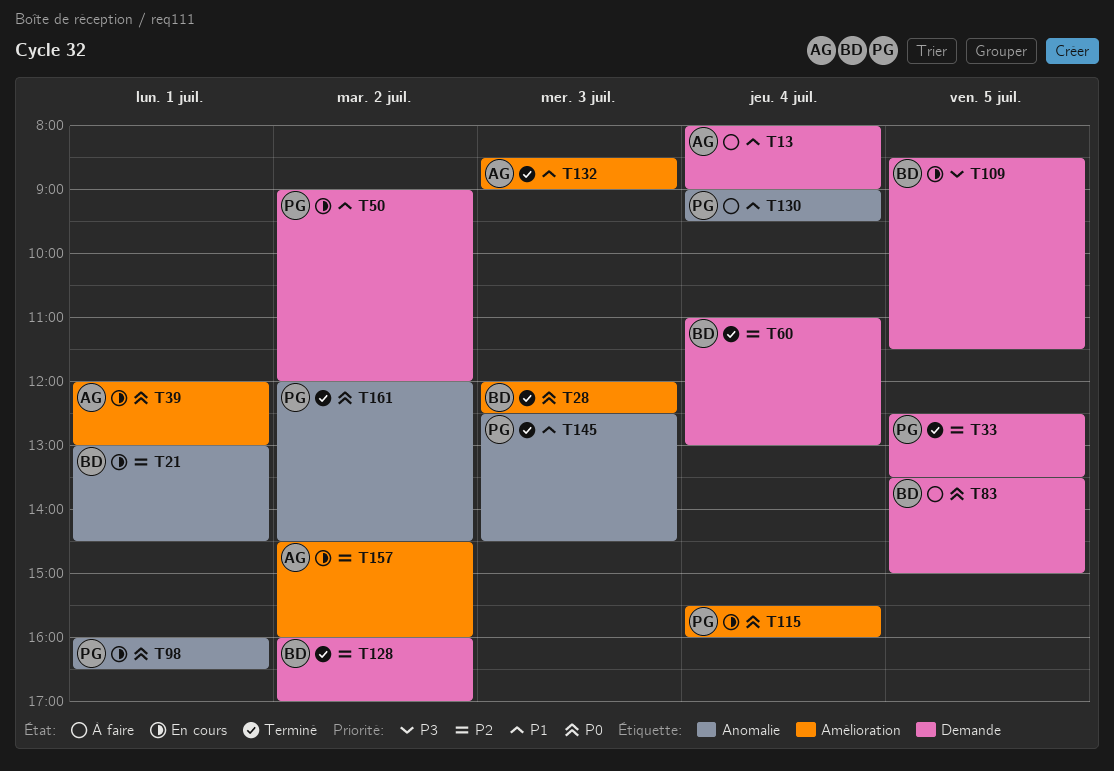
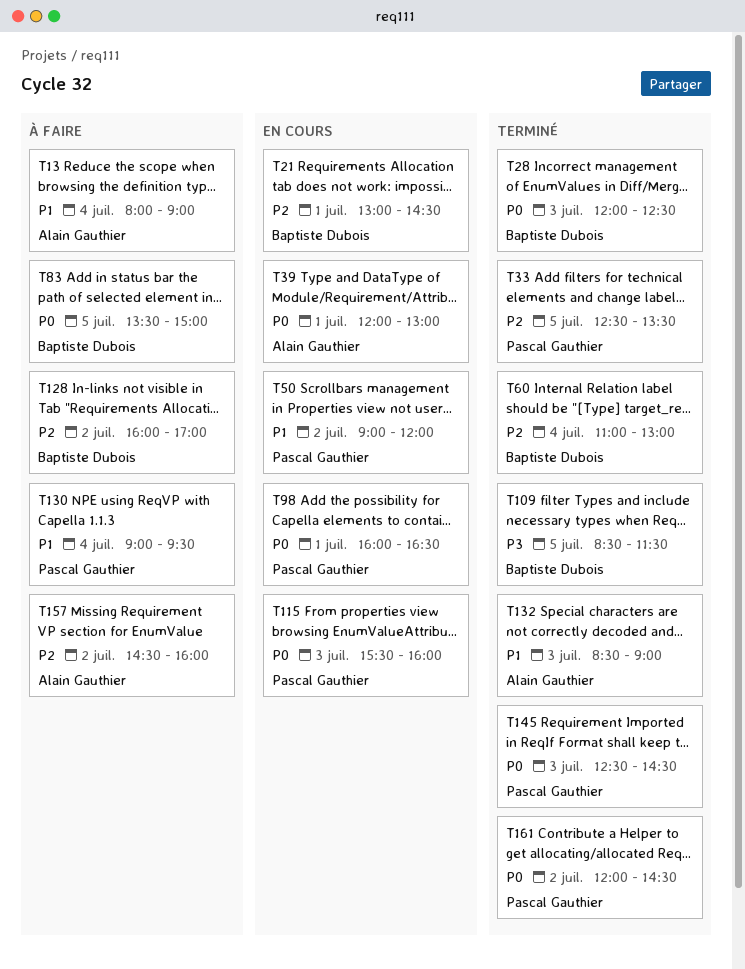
T109, status: En cours -> Terminé
T115, day: Jul 4 -> Jul 3
T128, status: Terminé -> À faire
T145, priority: P1 -> P0
T157, status: En cours -> À faire

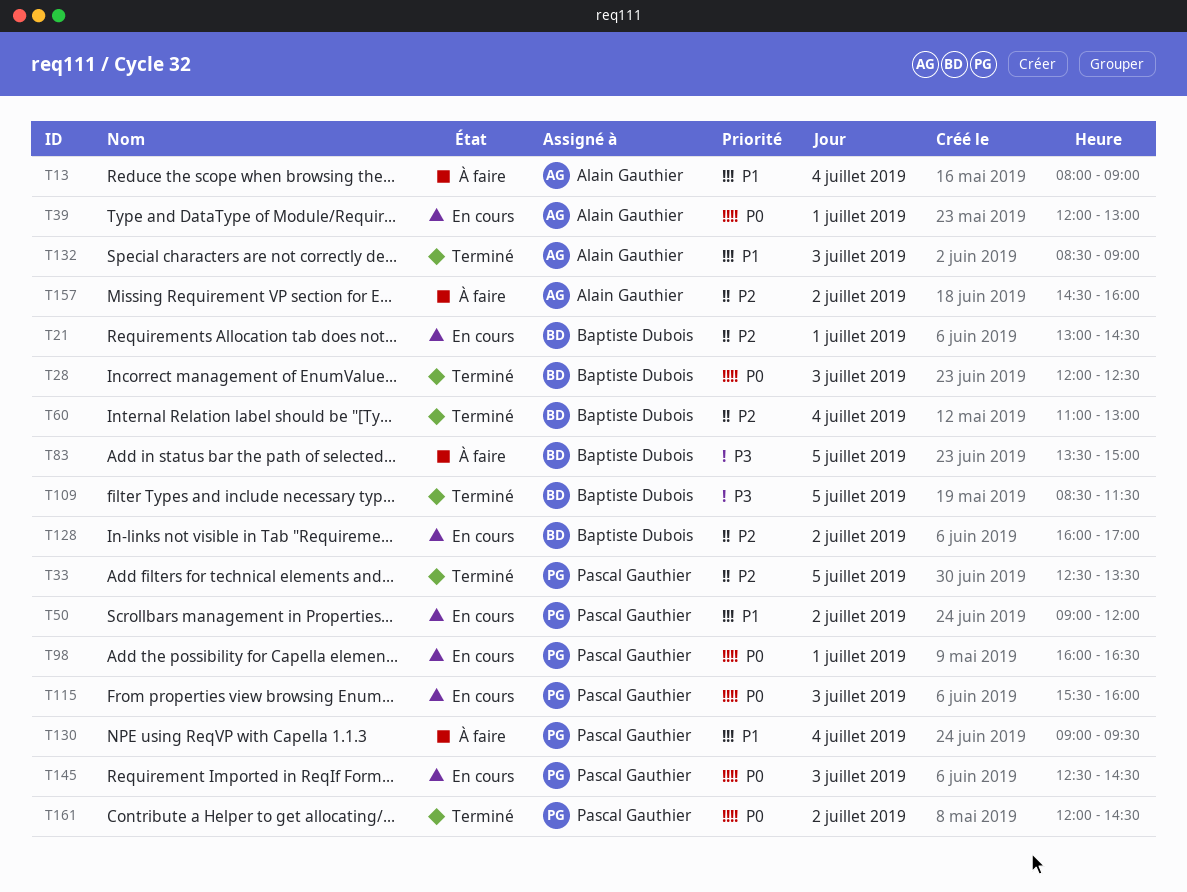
T83, priority: P0 -> P3
T128, status: À faire -> En cours
T145, status: Terminé -> En cours

